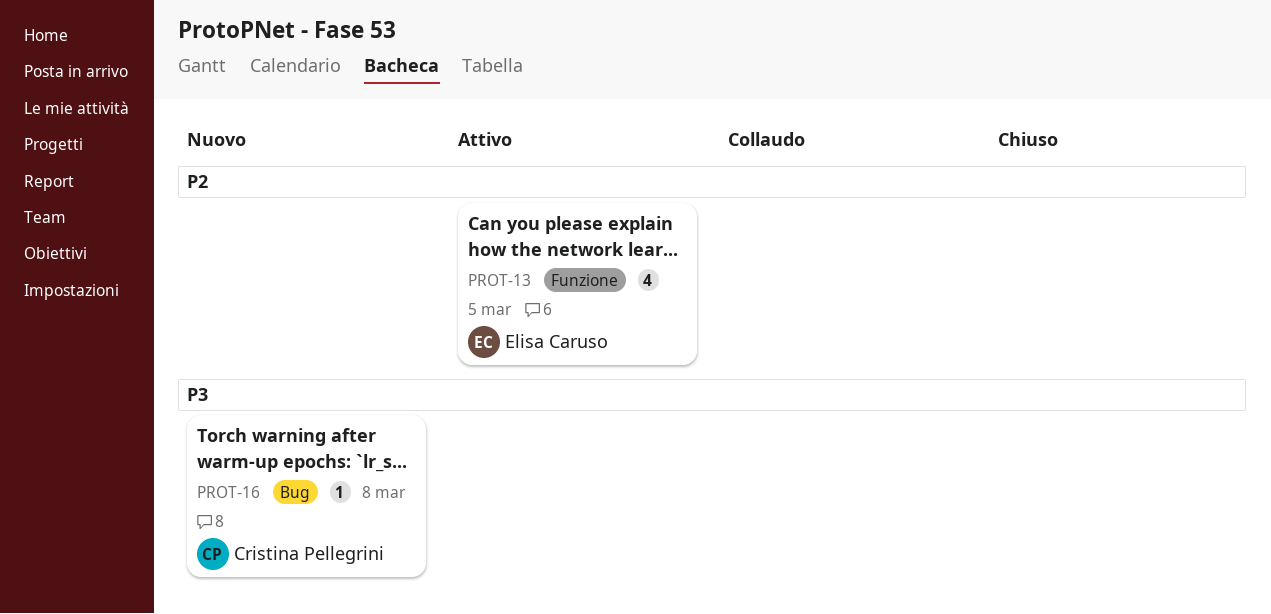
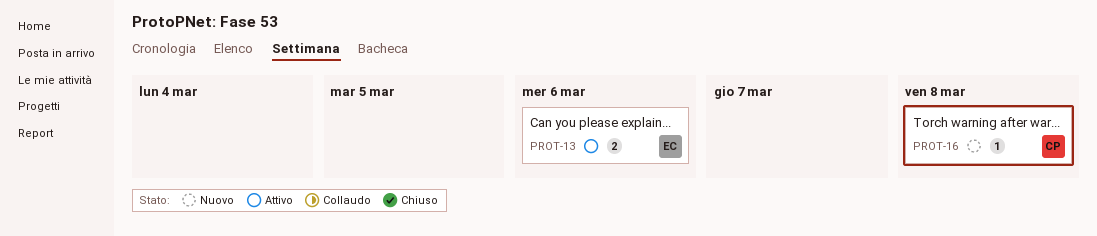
PROT-13, estimate: 4 -> 2
PROT-13, due: Mar 5 -> Mar 6

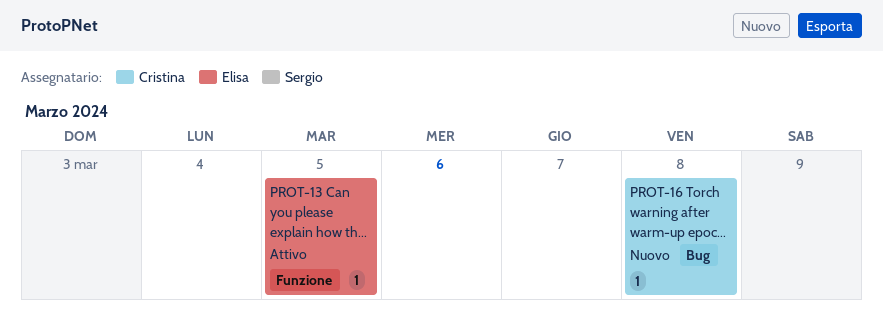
PROT-13, estimate: 2 -> 1
PROT-13, due: Mar 6 -> Mar 5

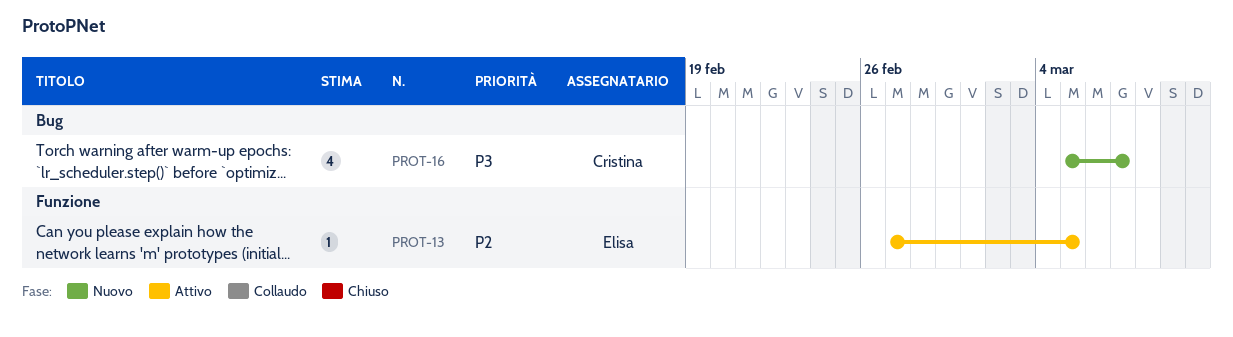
PROT-16, estimate: 1 -> 4
PROT-16, due: Mar 8 -> Mar 7

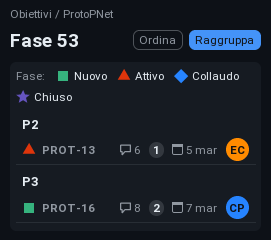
PROT-16, estimate: 4 -> 2

